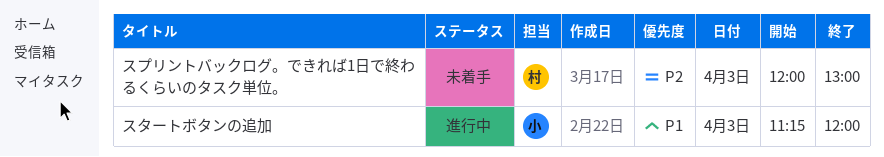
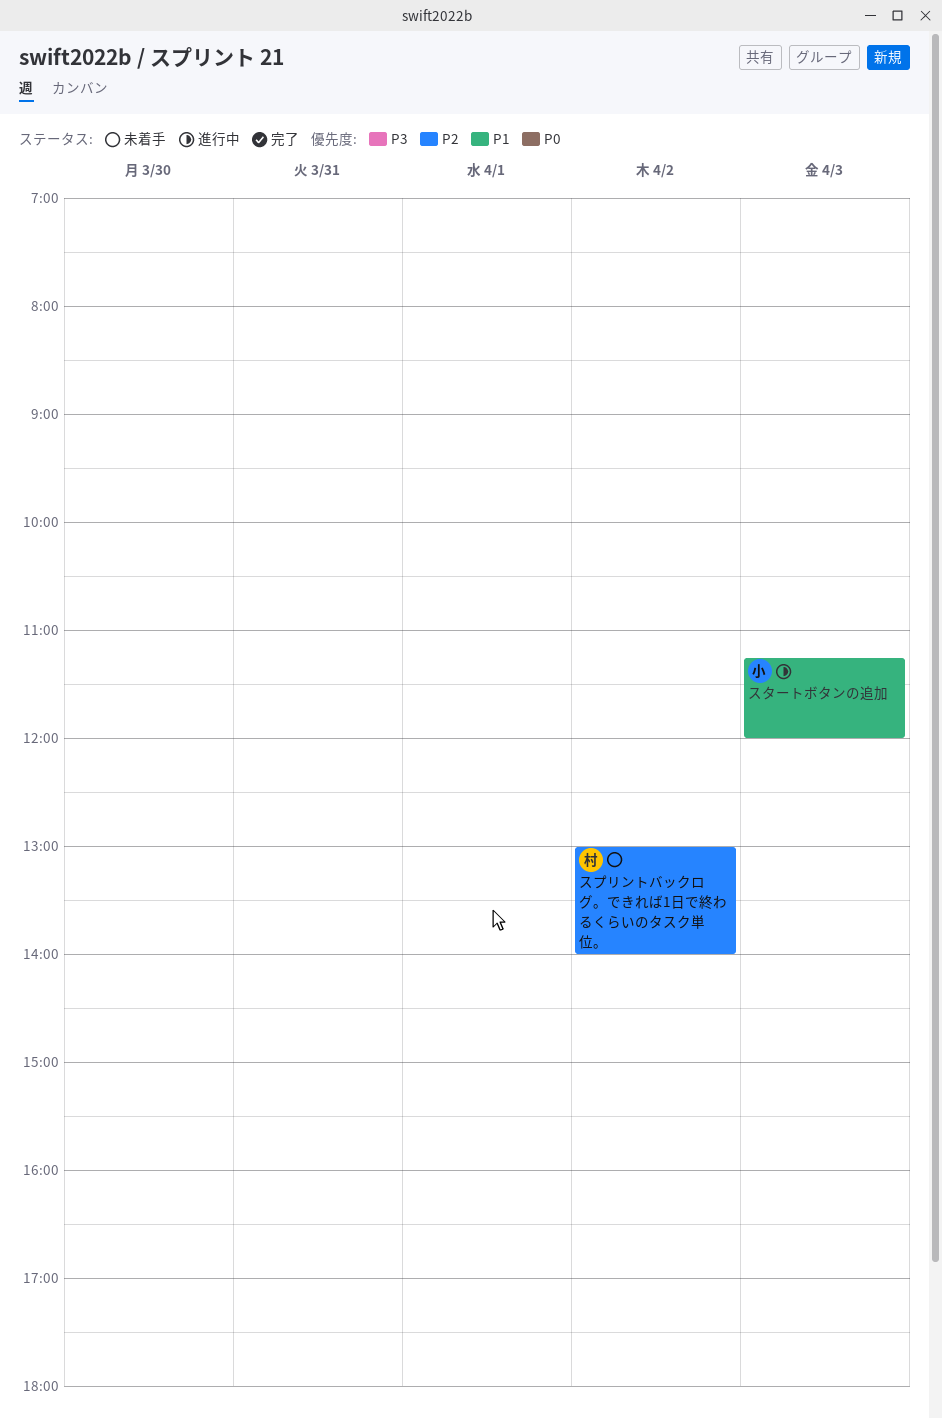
スプリントバックログ。できれば1日で終わるくらいのタスク単位。, day: Apr 3 -> Apr 2
スプリントバックログ。できれば1日で終わるくらいのタスク単位。, begins: 12:00 -> 13:00
スプリントバックログ。できれば1日で終わるくらいのタスク単位。, ends: 13:00 -> 14:00

